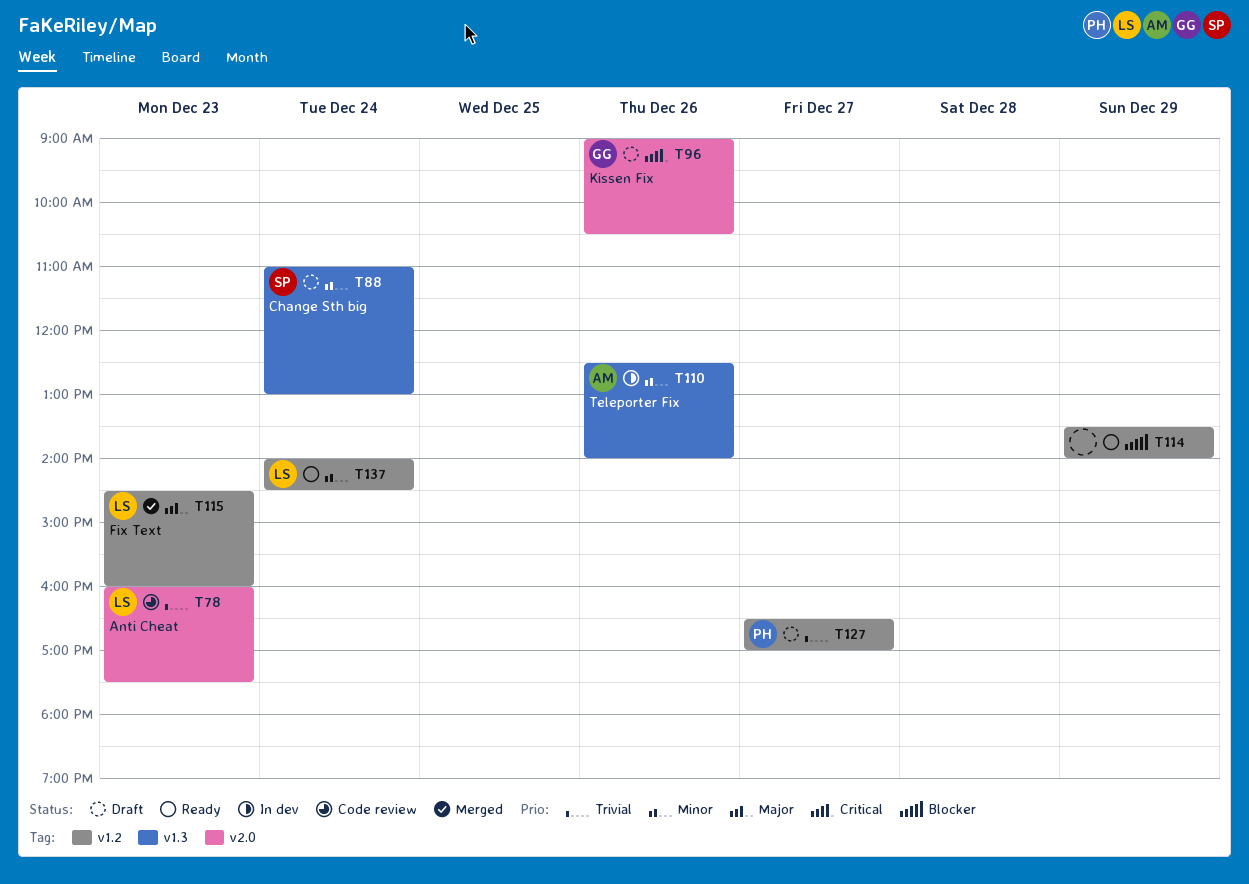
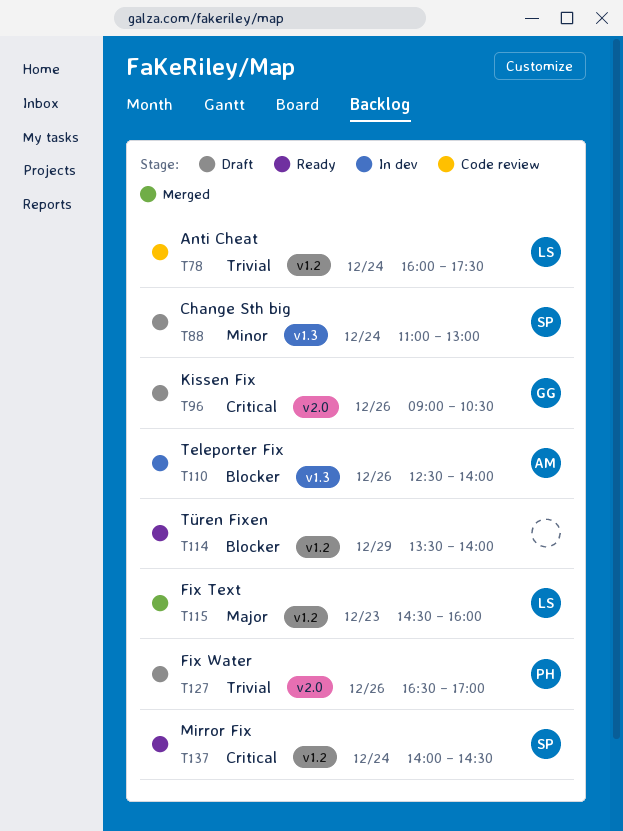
T78, label: v2.0 -> v1.2
T78, day: Dec 23 -> Dec 24
T110, priority: Minor -> Blocker
T127, label: v1.2 -> v2.0
T127, day: Dec 27 -> Dec 26
T137, owner: LS -> SP
T137, priority: Minor -> Critical

